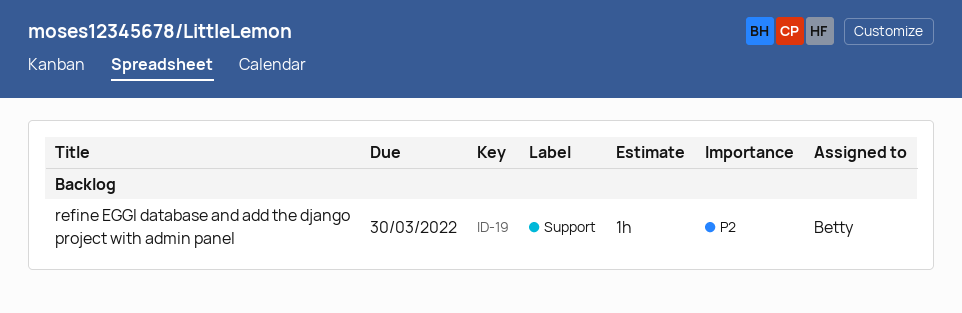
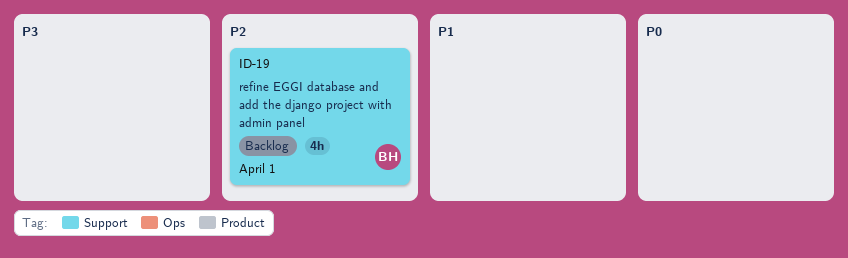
ID-19, estimate: 1h -> 4h
ID-19, due: Mar 30 -> Apr 1

